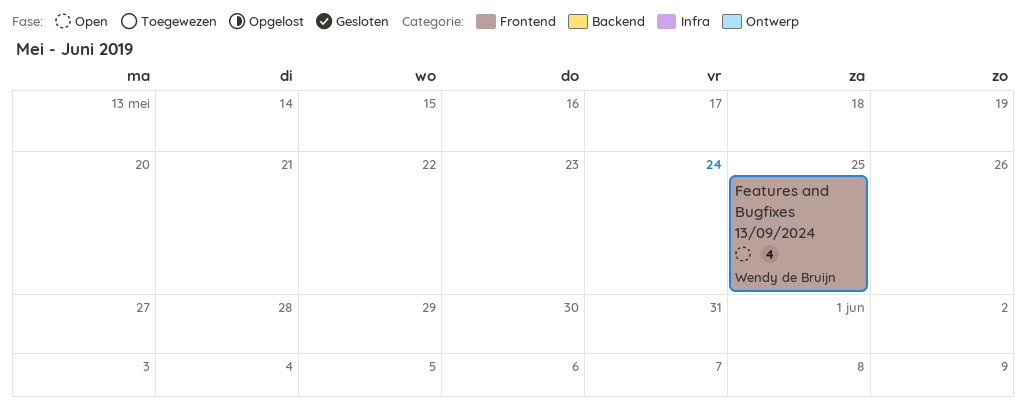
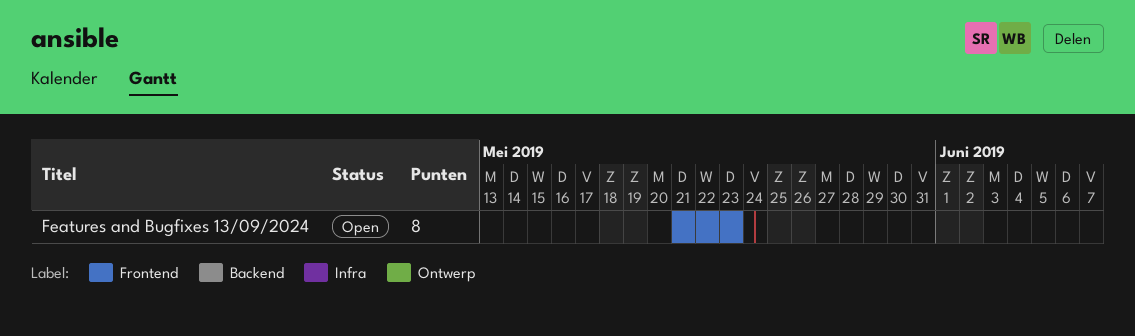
Features and Bugfixes 13/09/2024, estimate: 4 -> 8
Features and Bugfixes 13/09/2024, due: May 25 -> May 23

